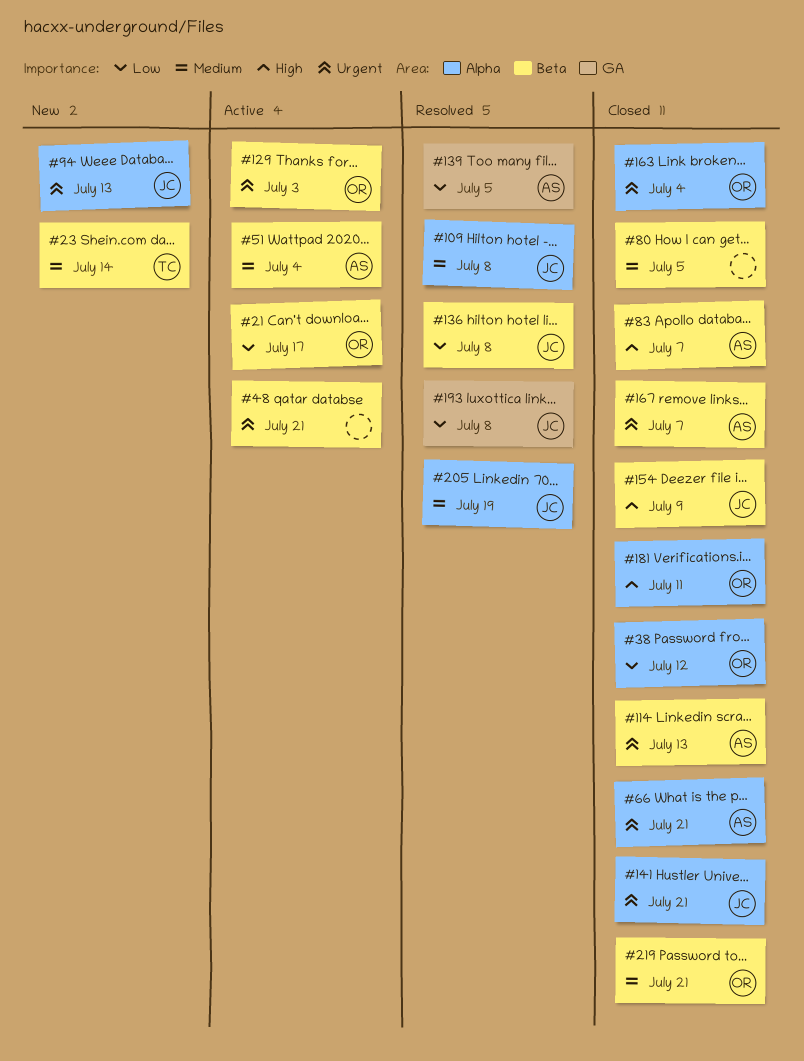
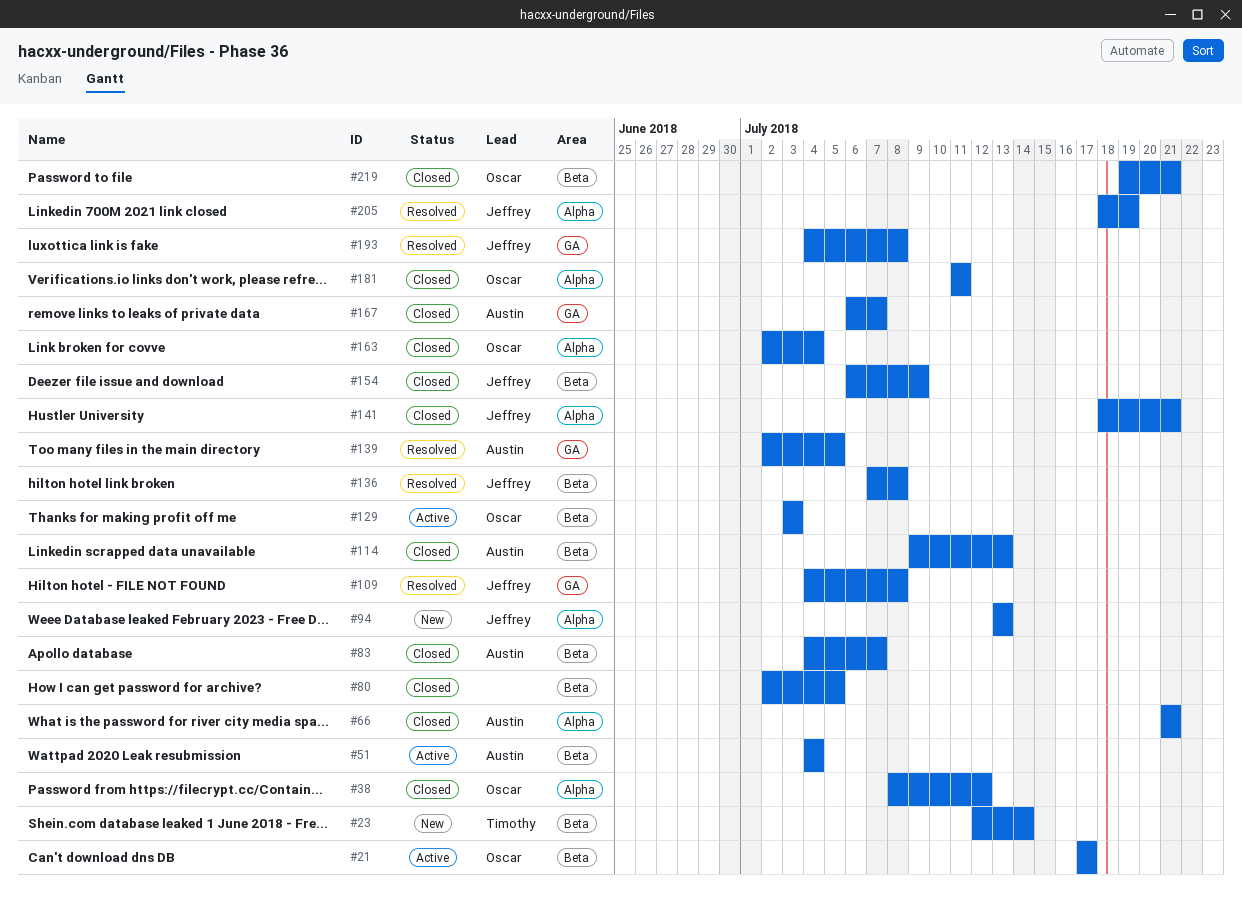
#48: present -> none
#109, label: Alpha -> GA
#167, label: Beta -> GA

